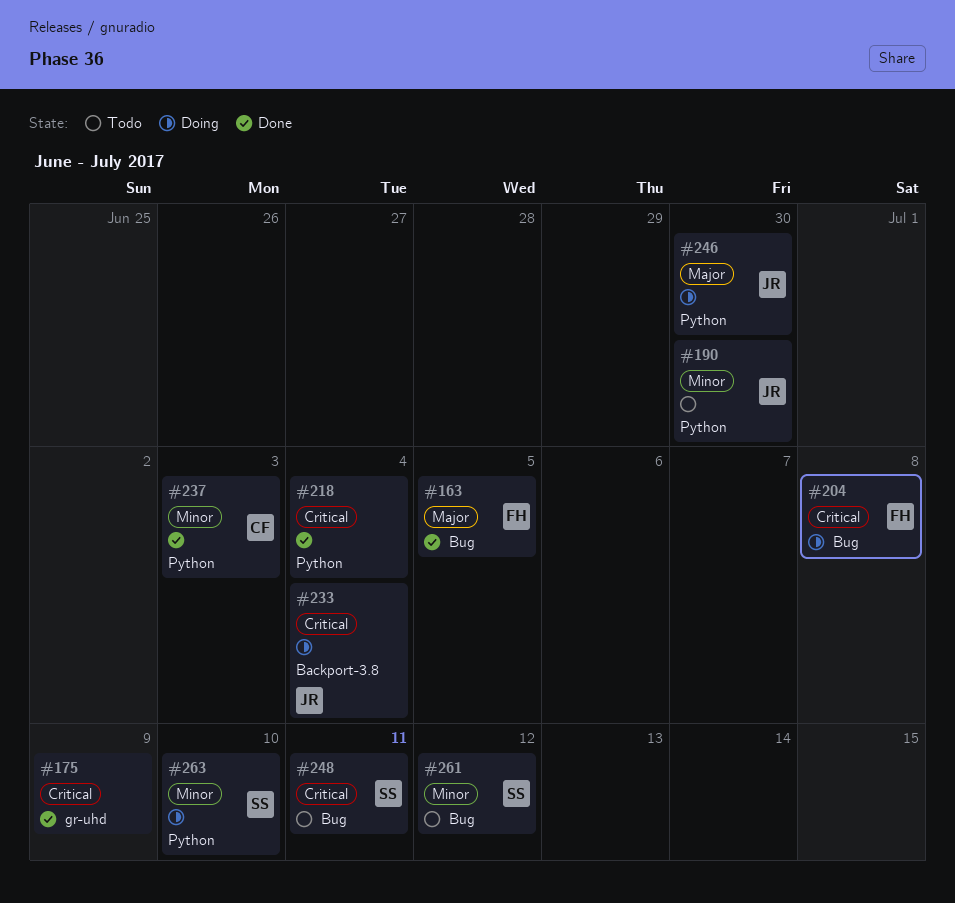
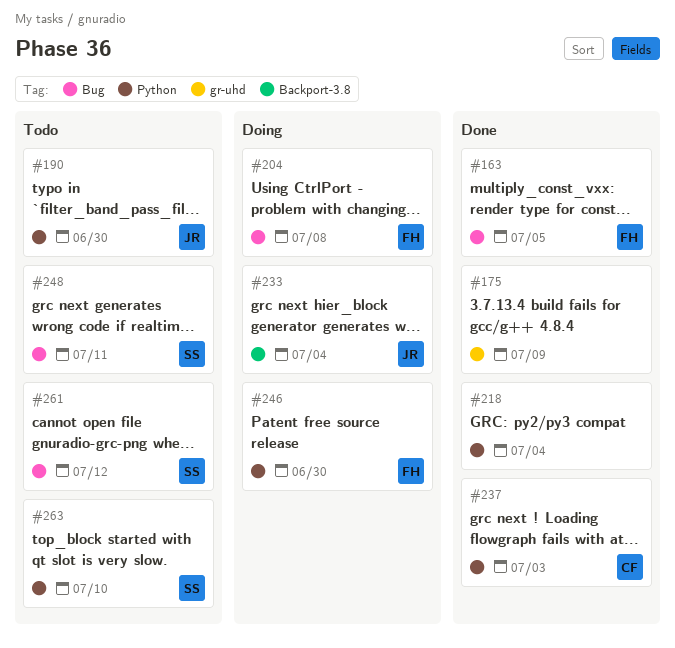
#246, owner: JR -> FH
#263, status: Doing -> Todo

